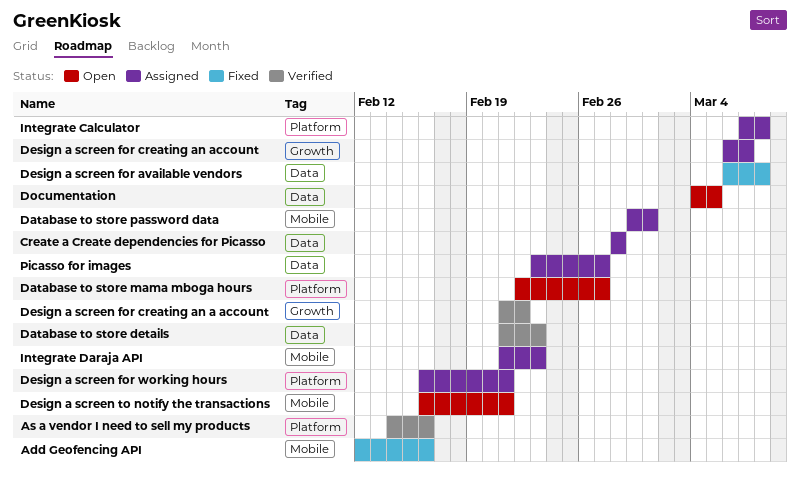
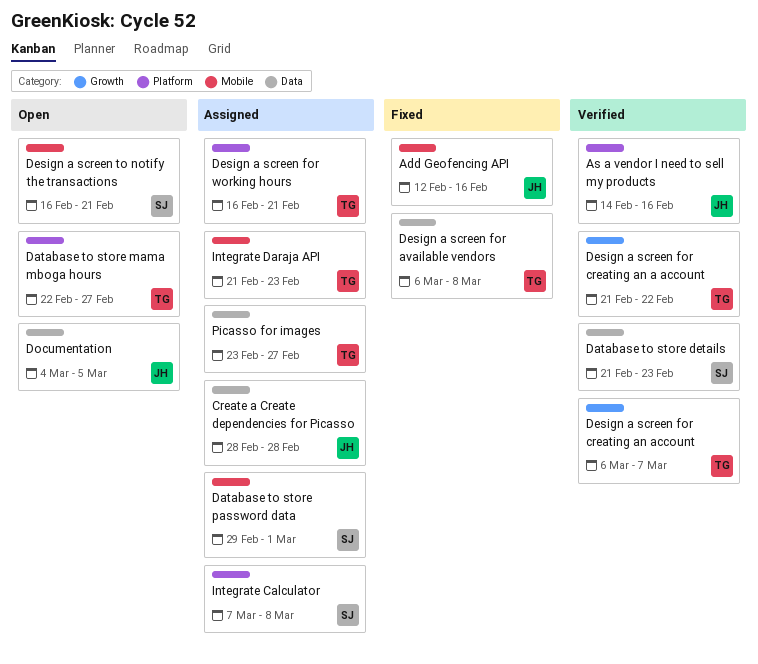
Design a screen for creating an account, status: Assigned -> Verified

